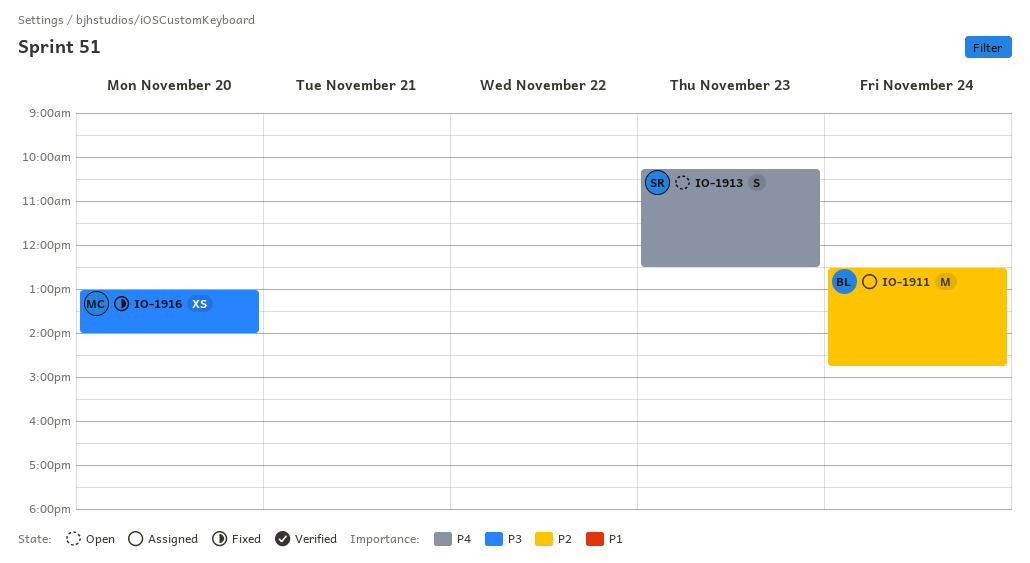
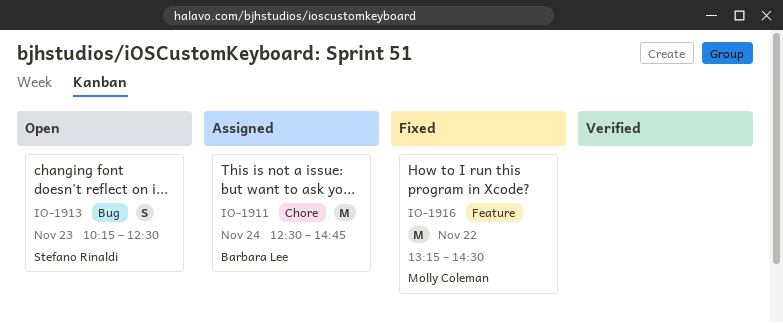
IO-1916, estimate: XS -> M
IO-1916, day: Nov 20 -> Nov 22
IO-1916, begins: 13:00 -> 13:15
IO-1916, ends: 14:00 -> 14:30

